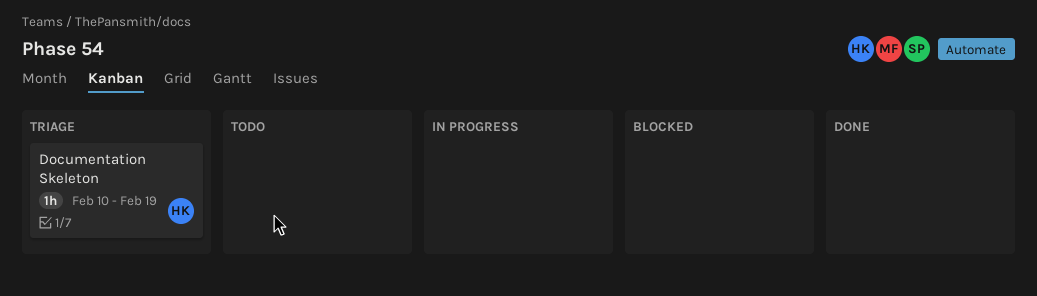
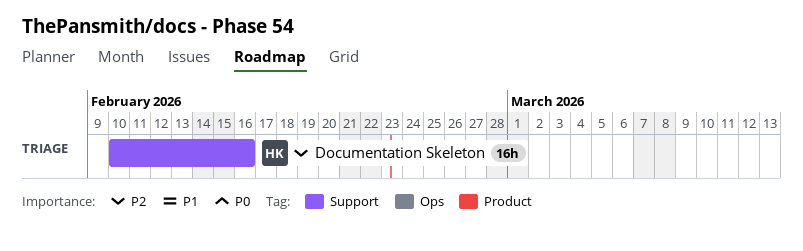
Documentation Skeleton, estimate: 1h -> 16h
Documentation Skeleton, due: Feb 19 -> Feb 16

